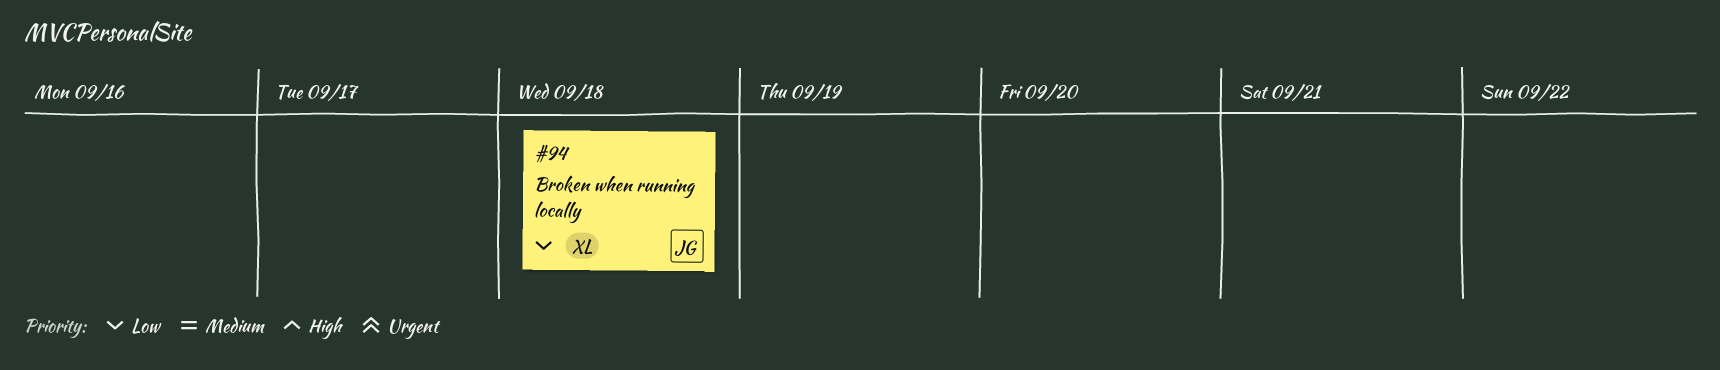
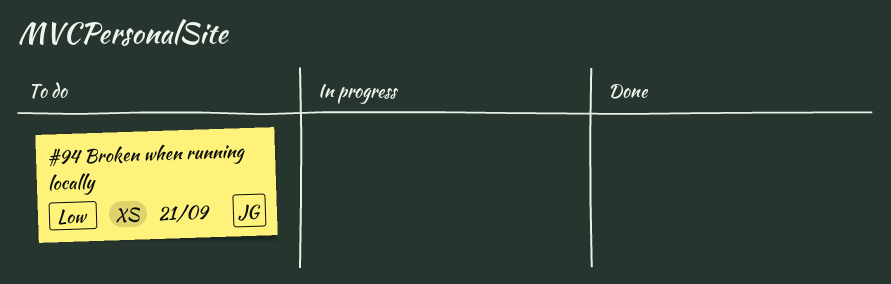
#94, estimate: XL -> XS
#94, due: Sep 18 -> Sep 21

